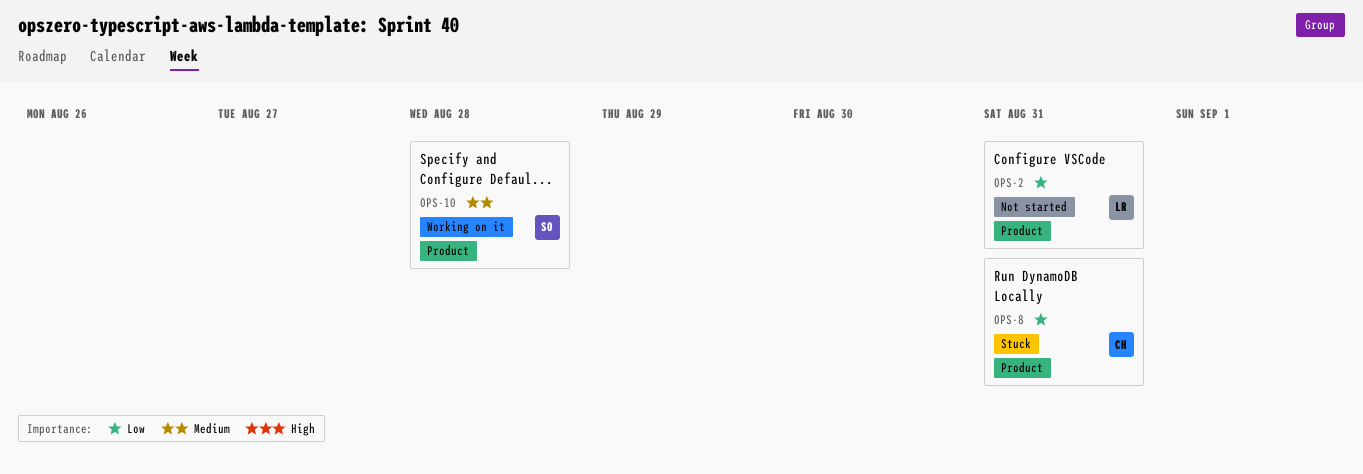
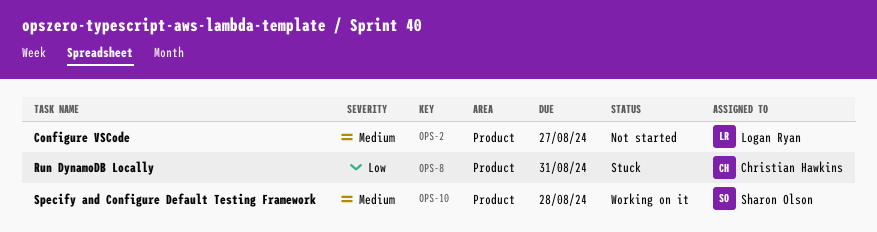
OPS-2, priority: Low -> Medium
OPS-2, due: Aug 31 -> Aug 27

